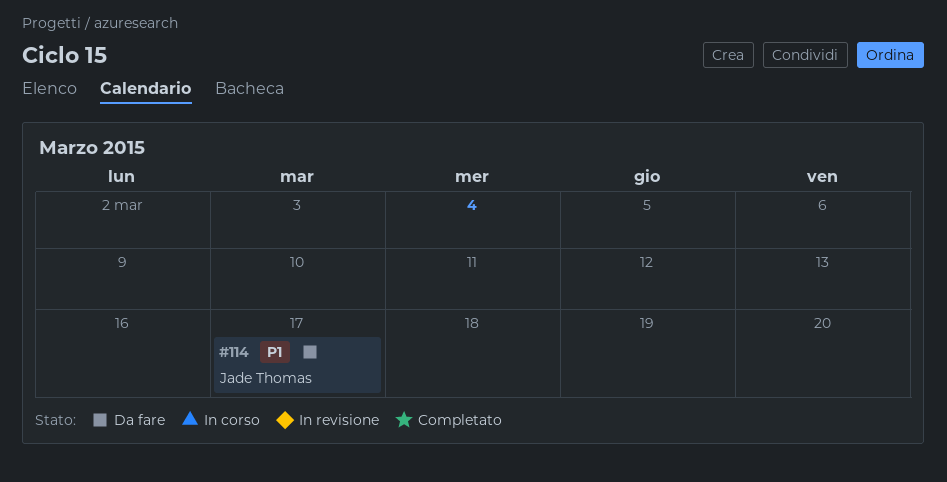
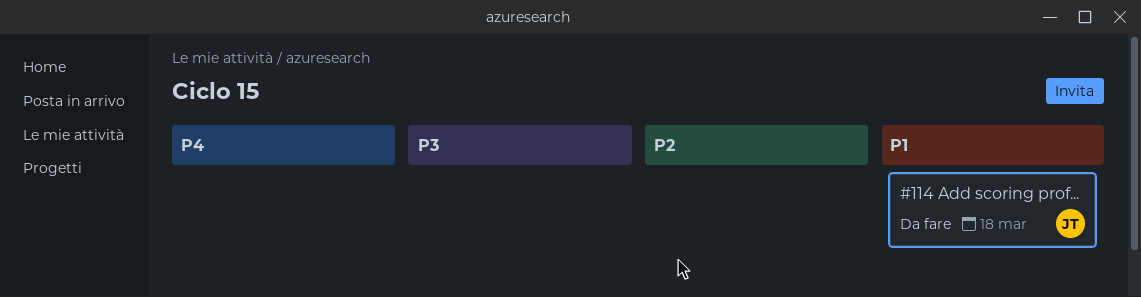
#114, due: Mar 17 -> Mar 18

